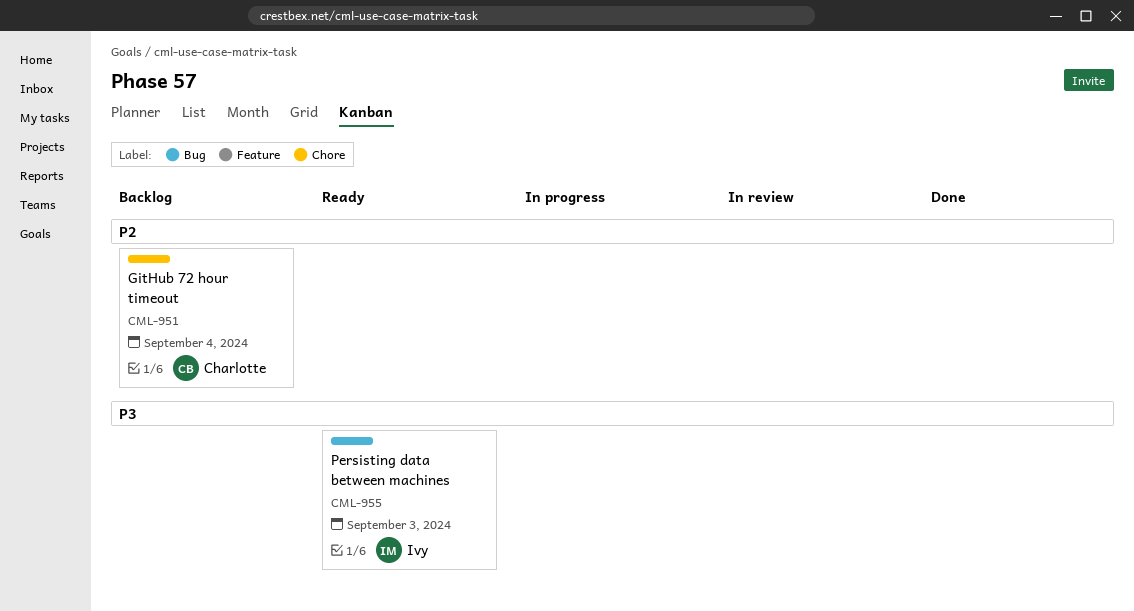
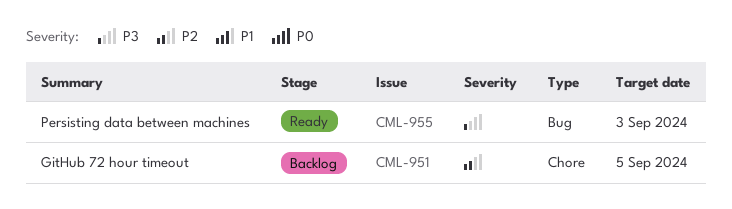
CML-951, due: Sep 4 -> Sep 5

